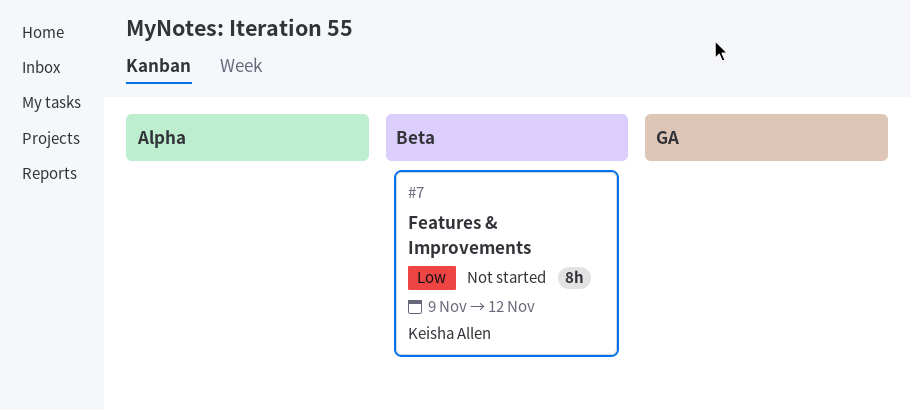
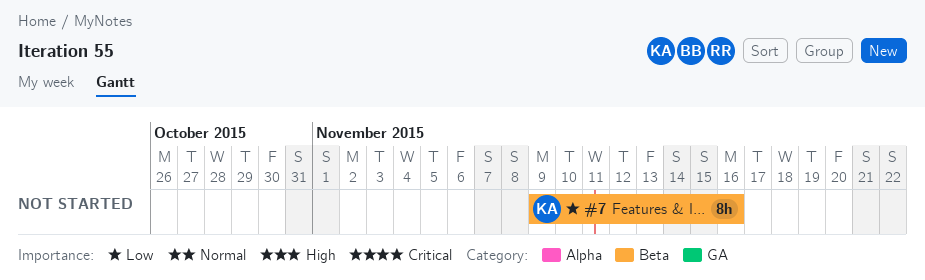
#7, due: Nov 12 -> Nov 16

